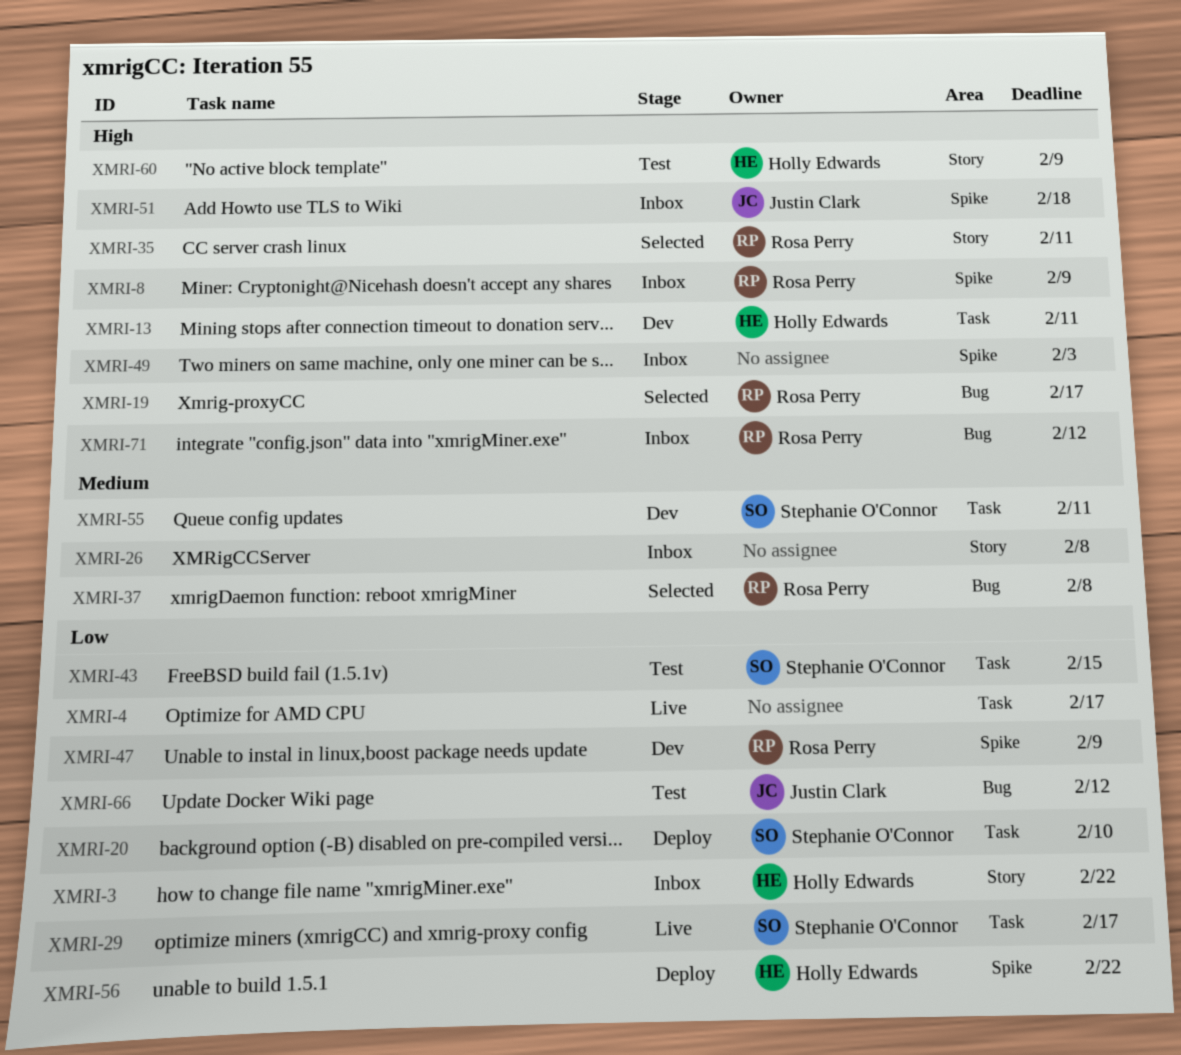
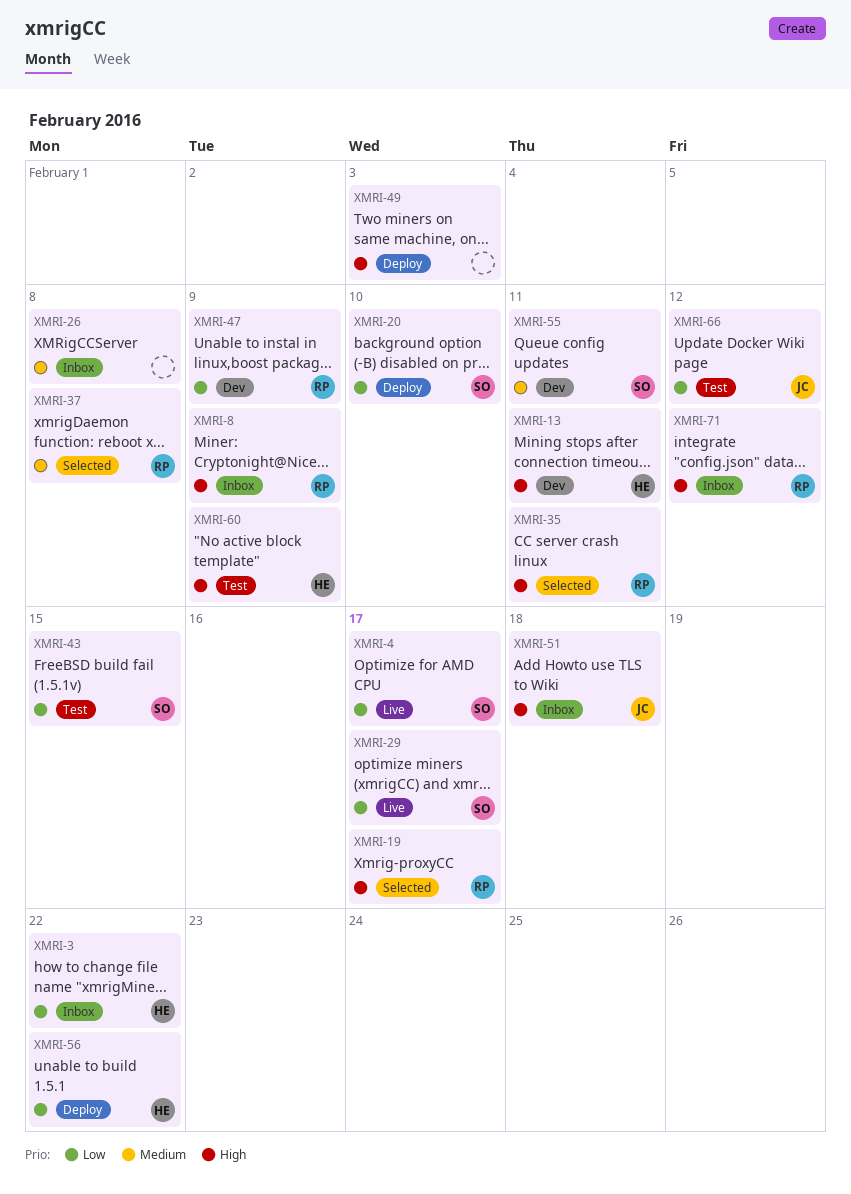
XMRI-4, owner: none -> Stephanie O'Connor
XMRI-49, status: Inbox -> Deploy

